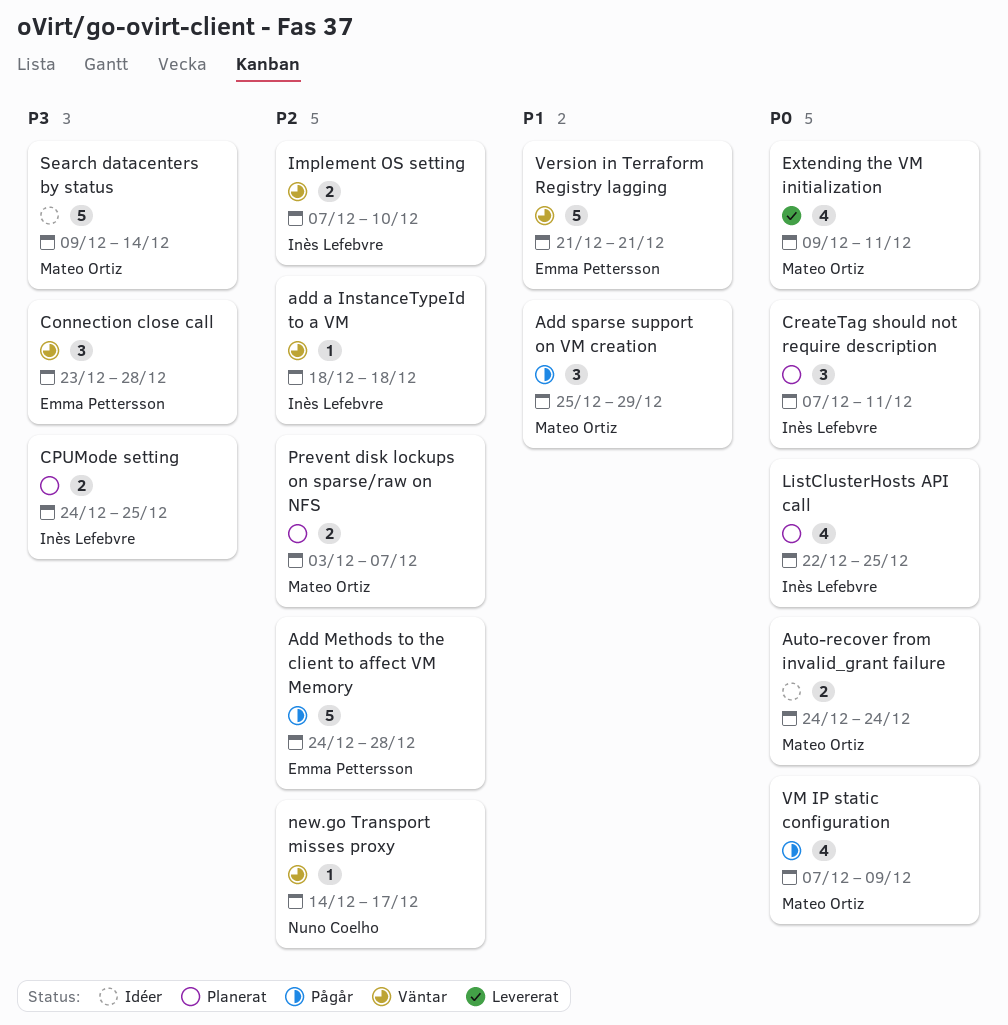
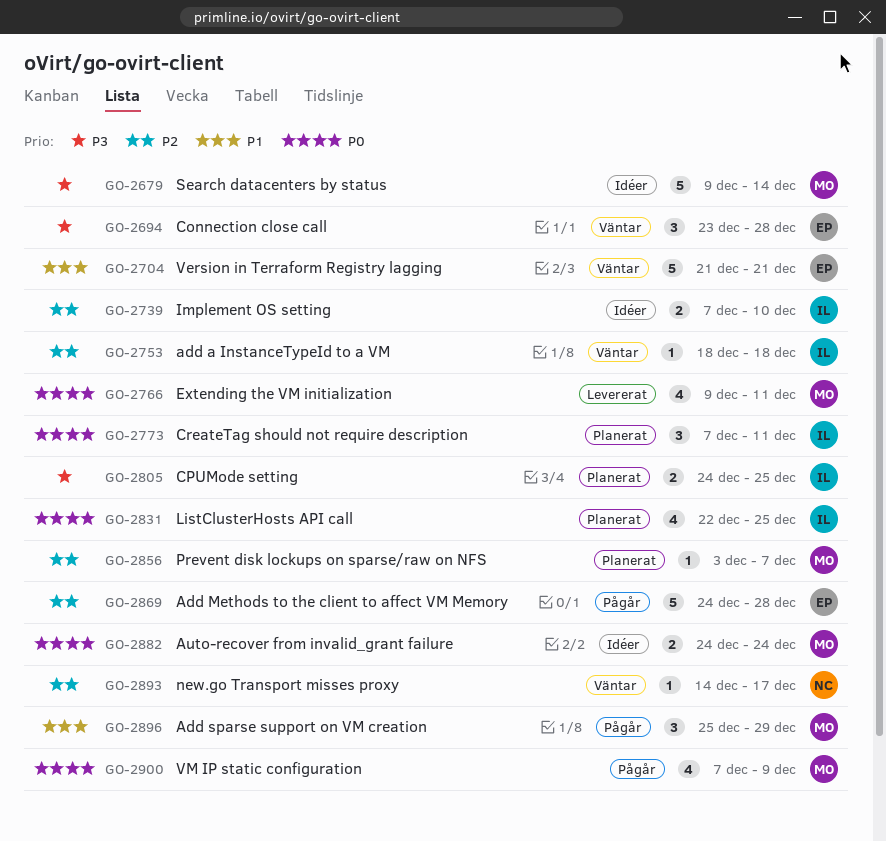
Implement OS setting, status: Väntar -> Idéer
Prevent disk lockups on sparse/raw on NFS, estimate: 2 -> 1

